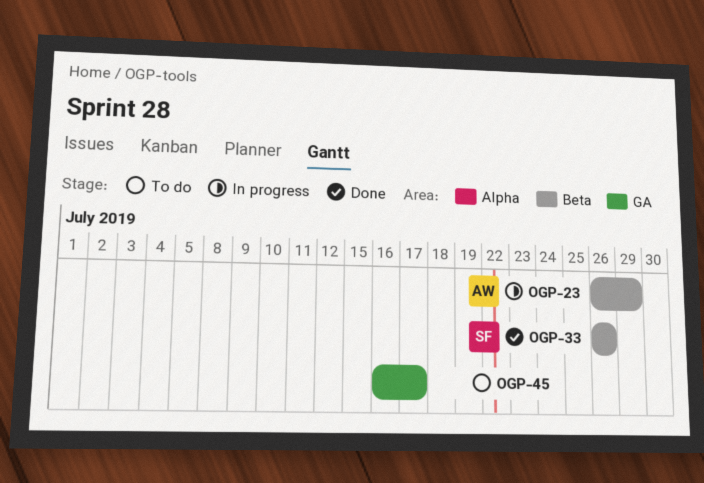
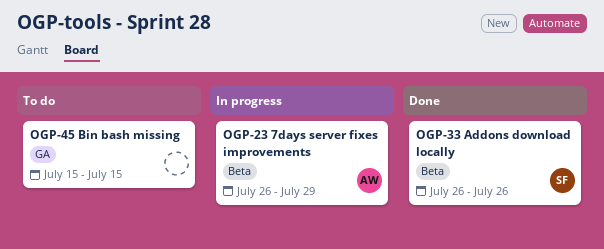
OGP-45, start: Jul 16 -> Jul 15
OGP-45, due: Jul 17 -> Jul 15

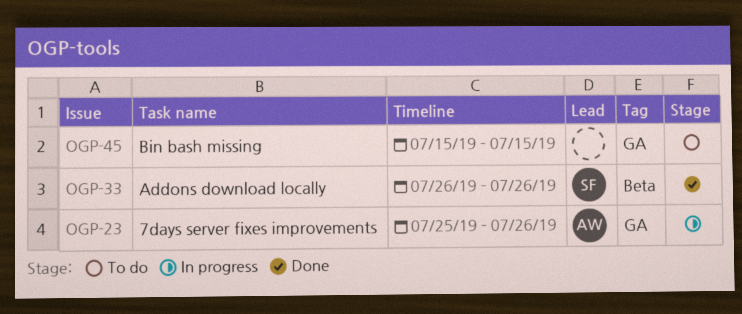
OGP-23, label: Beta -> GA
OGP-23, start: Jul 26 -> Jul 25
OGP-23, due: Jul 29 -> Jul 26

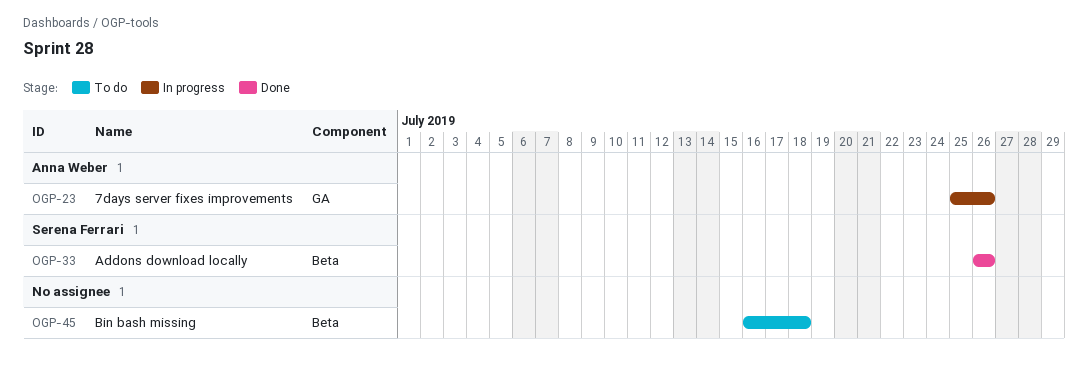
OGP-45, label: GA -> Beta
OGP-45, start: Jul 15 -> Jul 16
OGP-45, due: Jul 15 -> Jul 18

